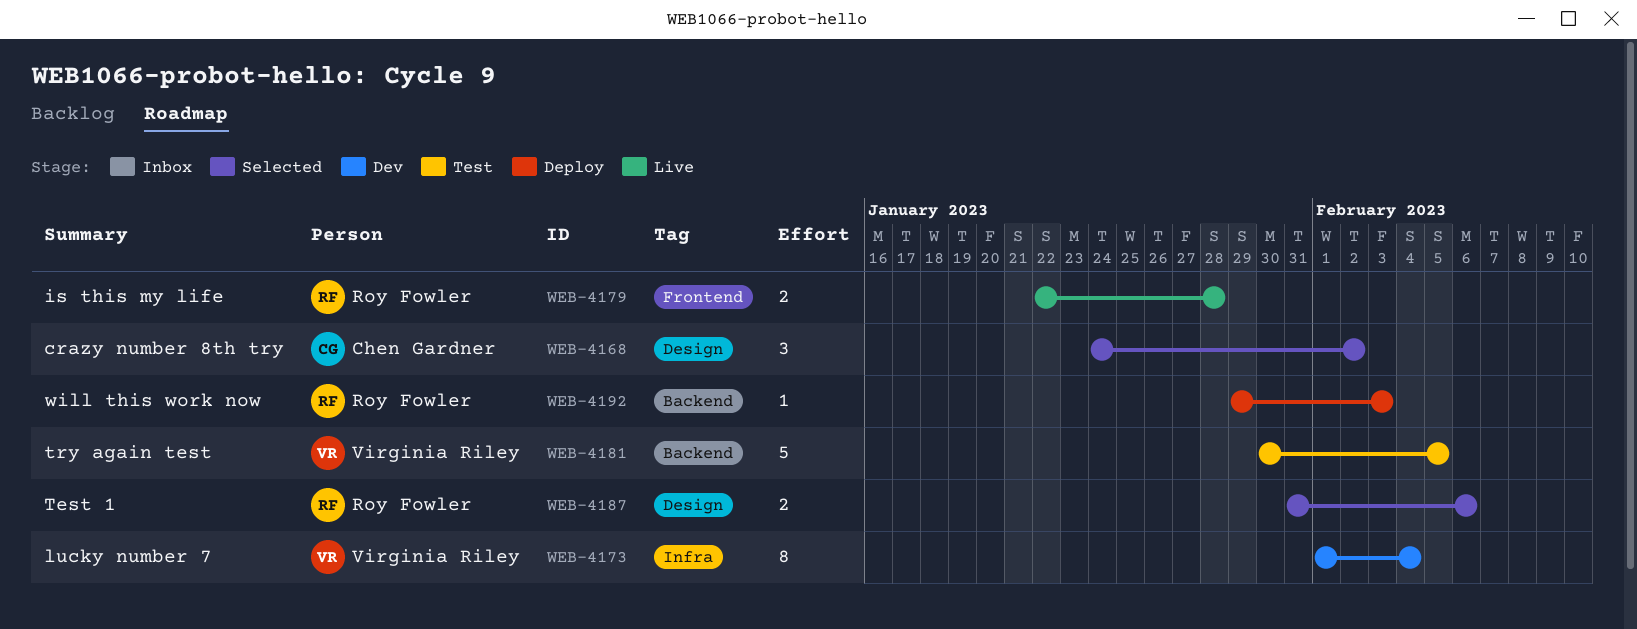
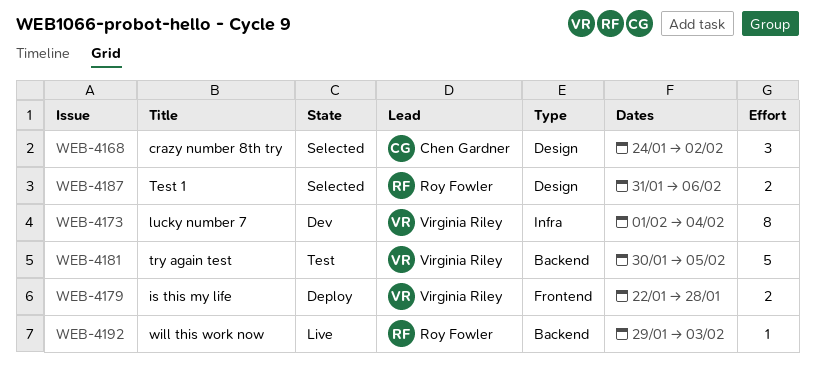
WEB-4179, status: Live -> Deploy
WEB-4179, owner: Roy Fowler -> Virginia Riley
WEB-4192, status: Deploy -> Live

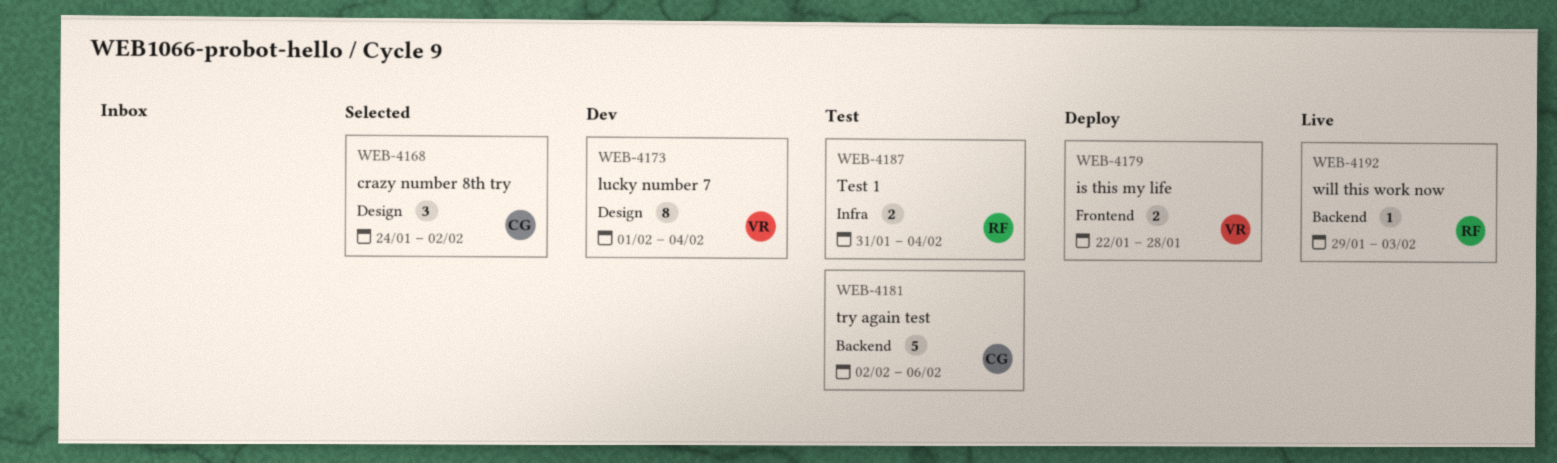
WEB-4173, label: Infra -> Design
WEB-4181, owner: Virginia Riley -> Chen Gardner
WEB-4181, start: Jan 30 -> Feb 2
WEB-4181, due: Feb 5 -> Feb 6
WEB-4187, status: Selected -> Test
WEB-4187, label: Design -> Infra
WEB-4187, due: Feb 6 -> Feb 4

